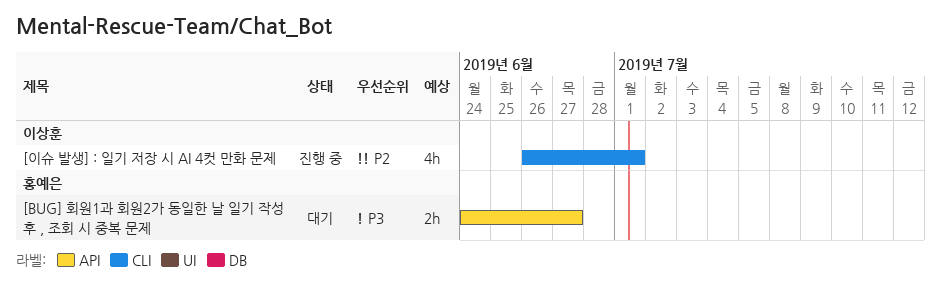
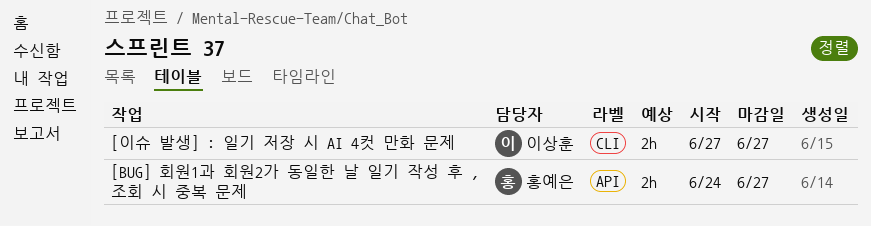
[이슈 발생] : 일기 저장 시 AI 4컷 만화 문제, estimate: 4h -> 2h
[이슈 발생] : 일기 저장 시 AI 4컷 만화 문제, start: Jun 26 -> Jun 27
[이슈 발생] : 일기 저장 시 AI 4컷 만화 문제, due: Jul 1 -> Jun 27

